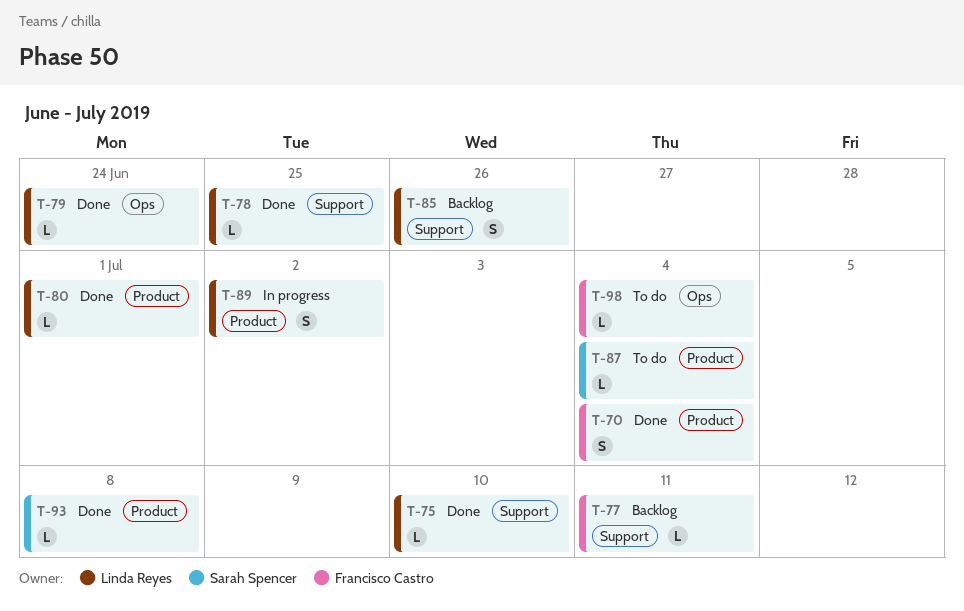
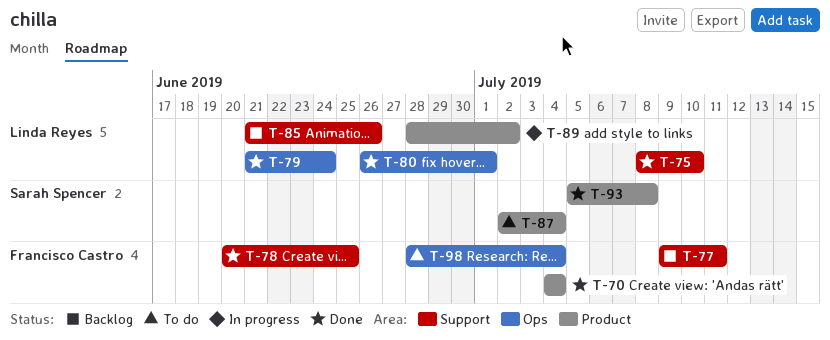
T-78, owner: Linda Reyes -> Francisco Castro
T-80, label: Product -> Ops

